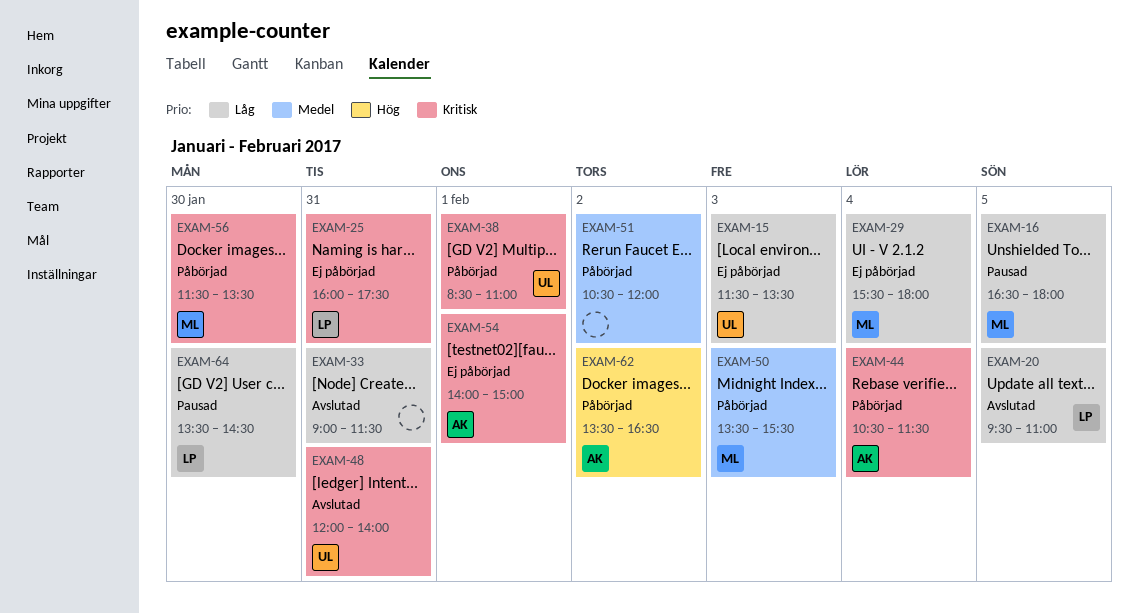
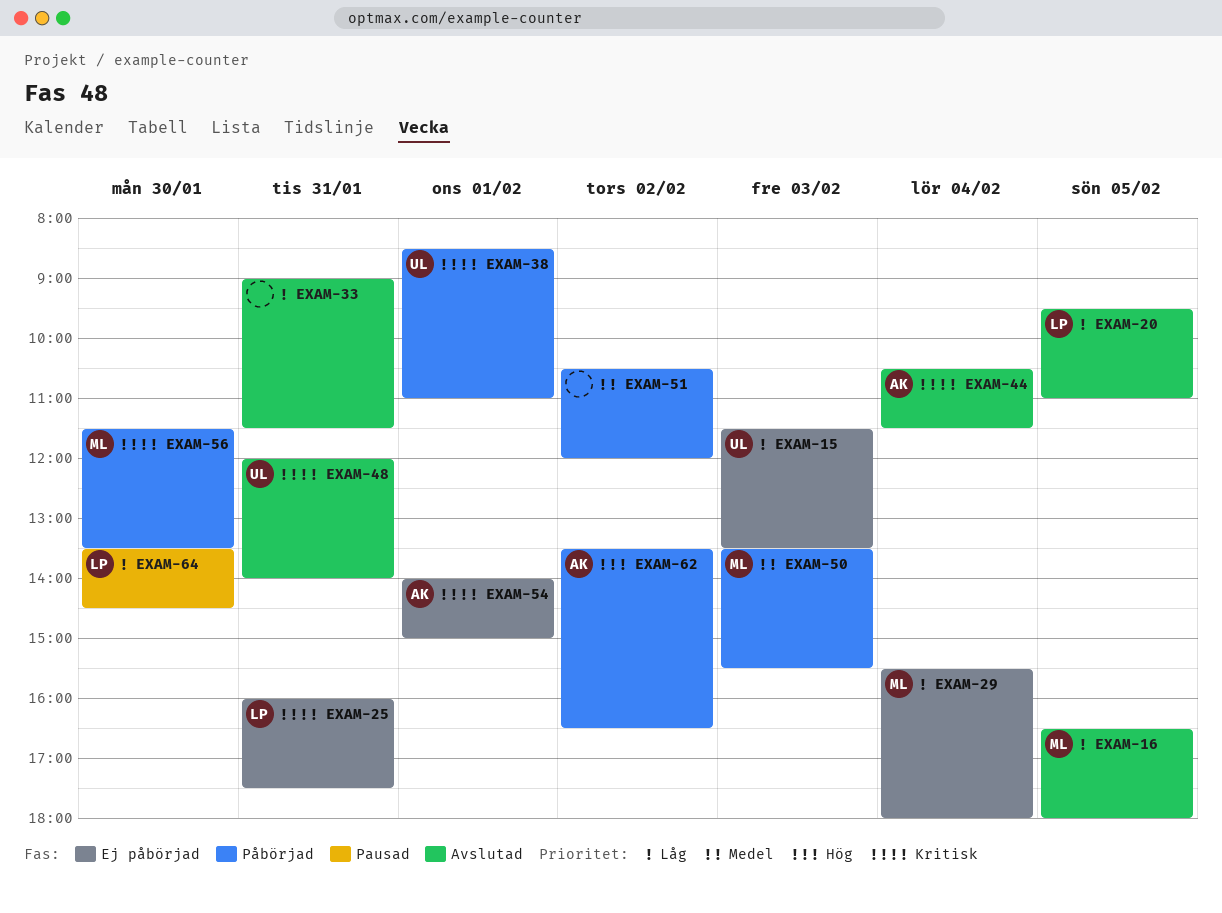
EXAM-16, status: Pausad -> Avslutad
EXAM-44, status: Påbörjad -> Avslutad

